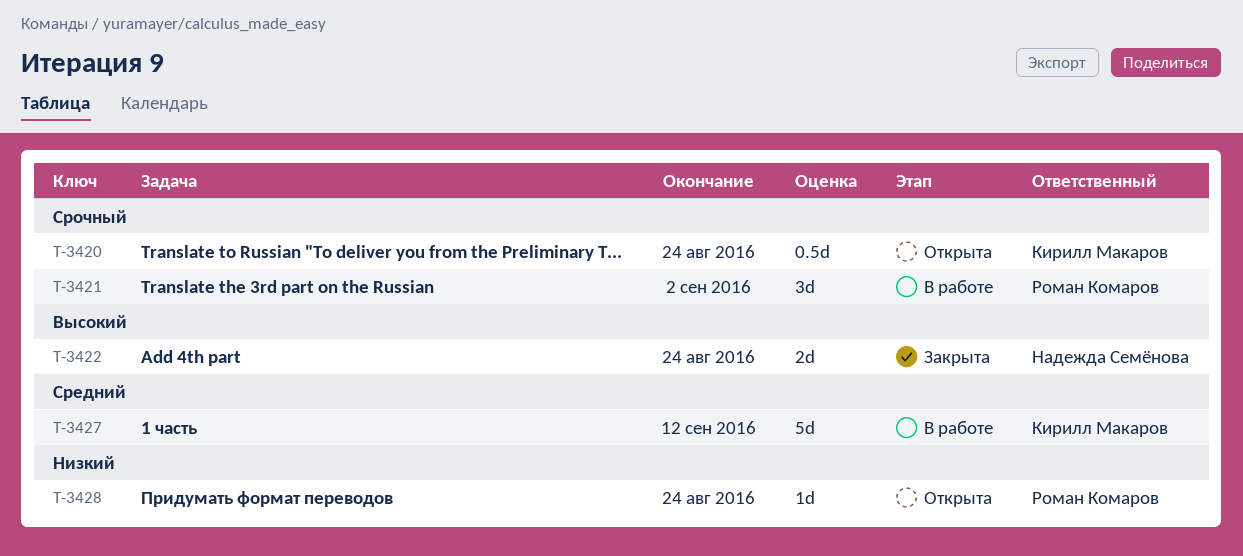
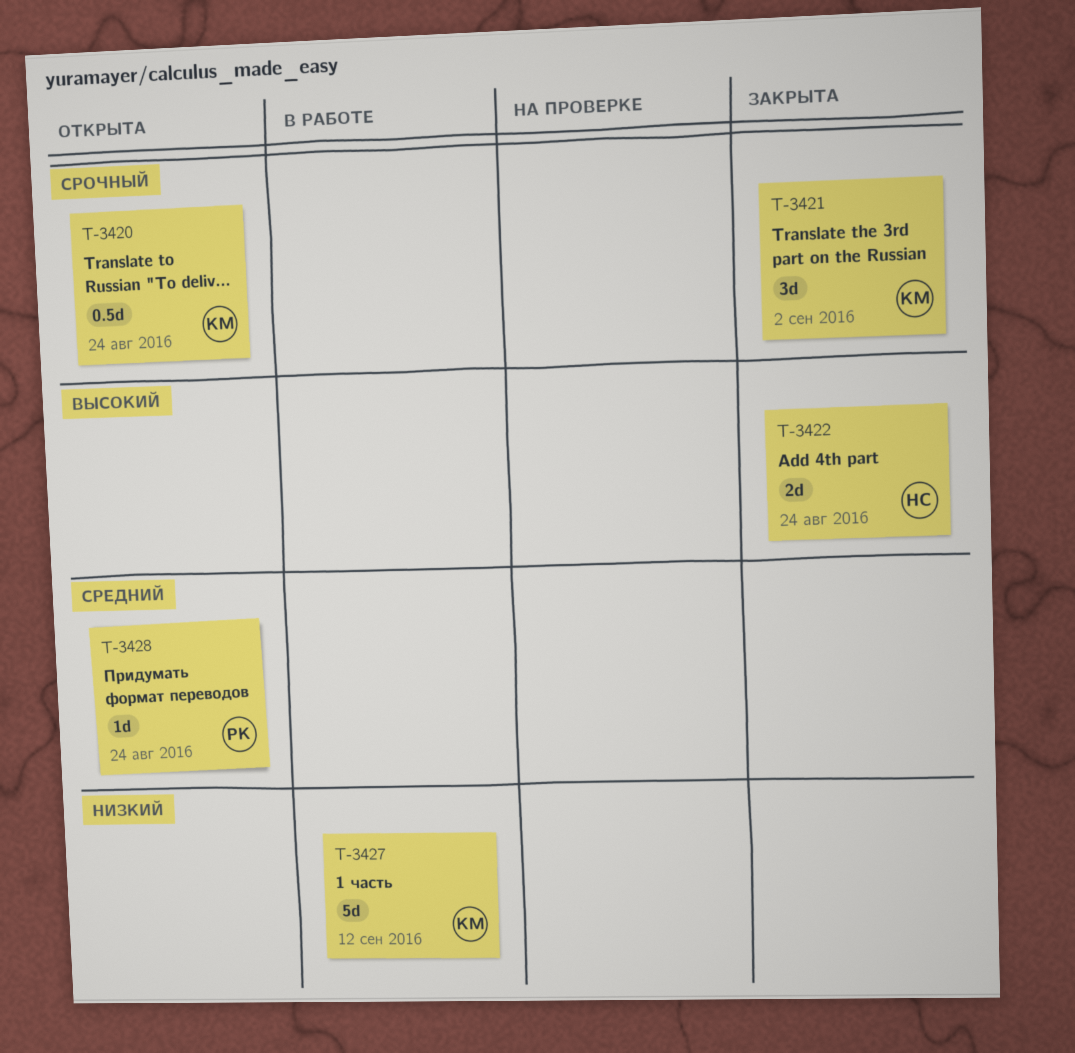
T-3421, status: В работе -> Закрыта
T-3421, owner: Роман Комаров -> Кирилл Макаров
T-3427, priority: Средний -> Низкий
T-3428, priority: Низкий -> Средний

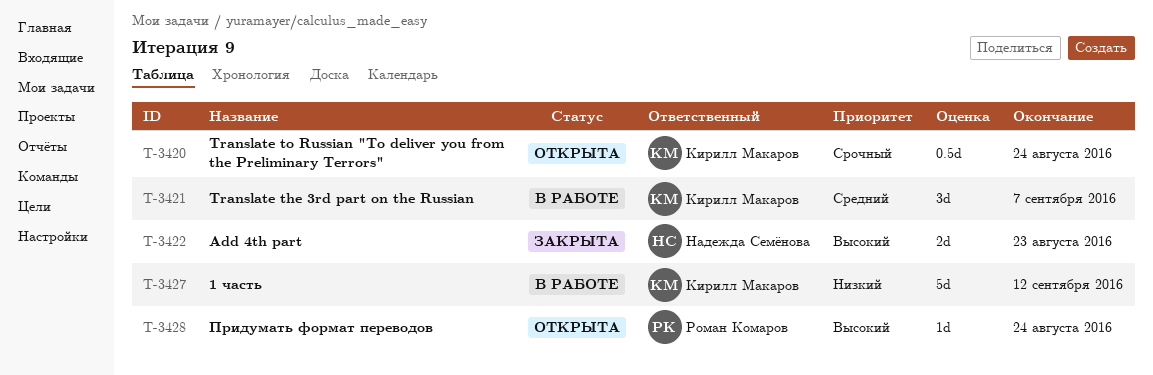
T-3421, status: Закрыта -> В работе
T-3421, priority: Срочный -> Средний
T-3421, due: Sep 2 -> Sep 7
T-3422, due: Aug 24 -> Aug 23
T-3428, priority: Средний -> Высокий

